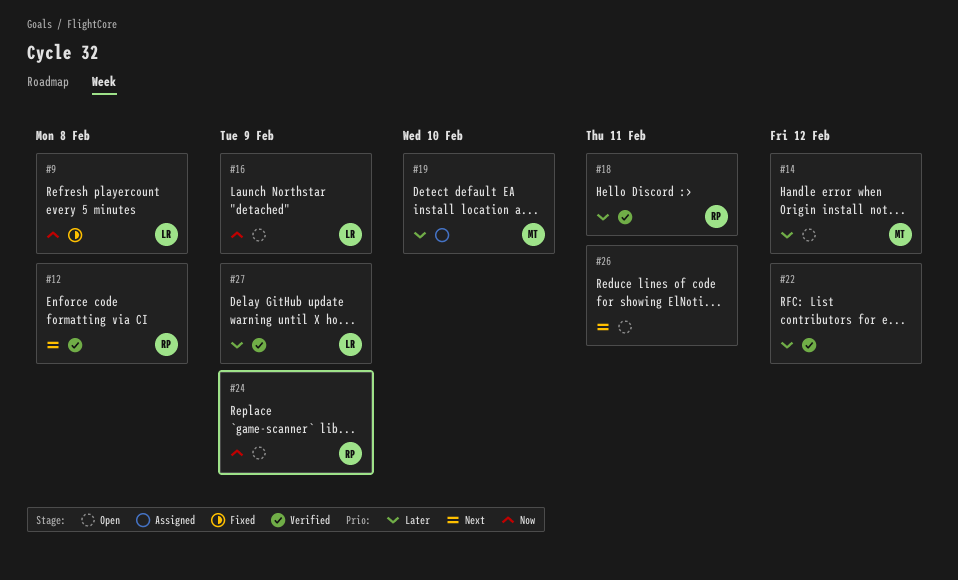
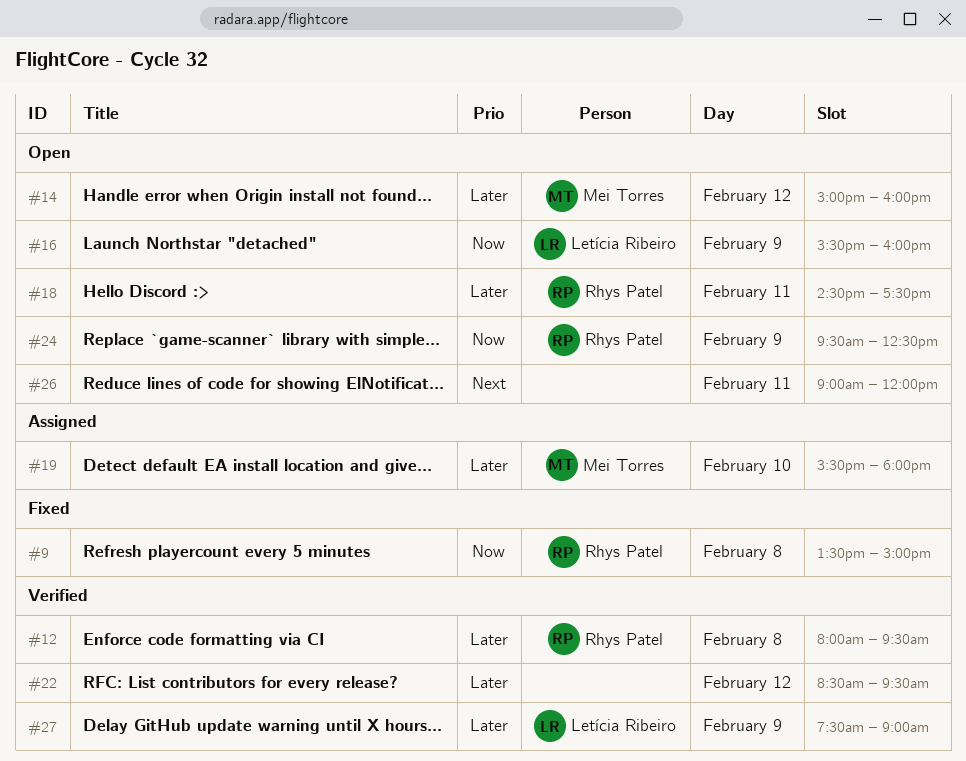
#9, owner: Letícia Ribeiro -> Rhys Patel
#12, priority: Next -> Later
#18, status: Verified -> Open

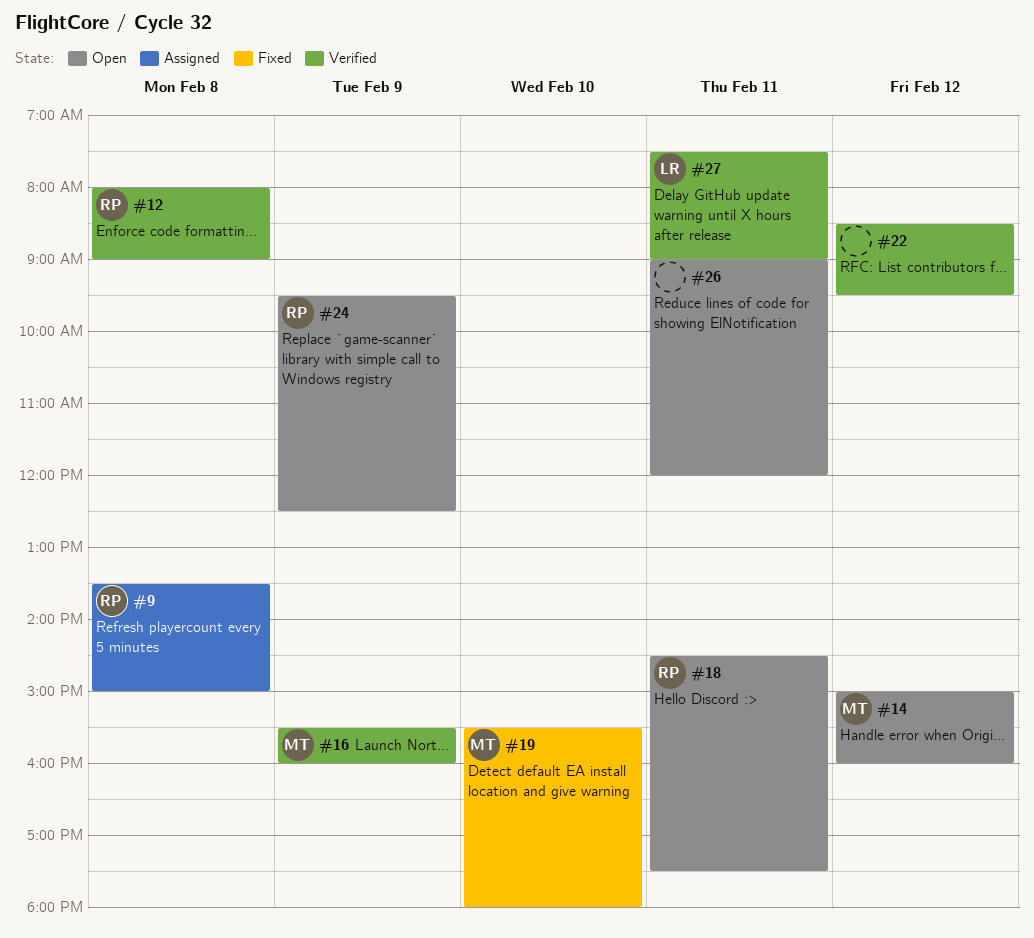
#9, status: Fixed -> Assigned
#12, ends: 09:30 -> 09:00
#16, status: Open -> Verified
#16, owner: Letícia Ribeiro -> Mei Torres
#19, status: Assigned -> Fixed
#27, day: Feb 9 -> Feb 11

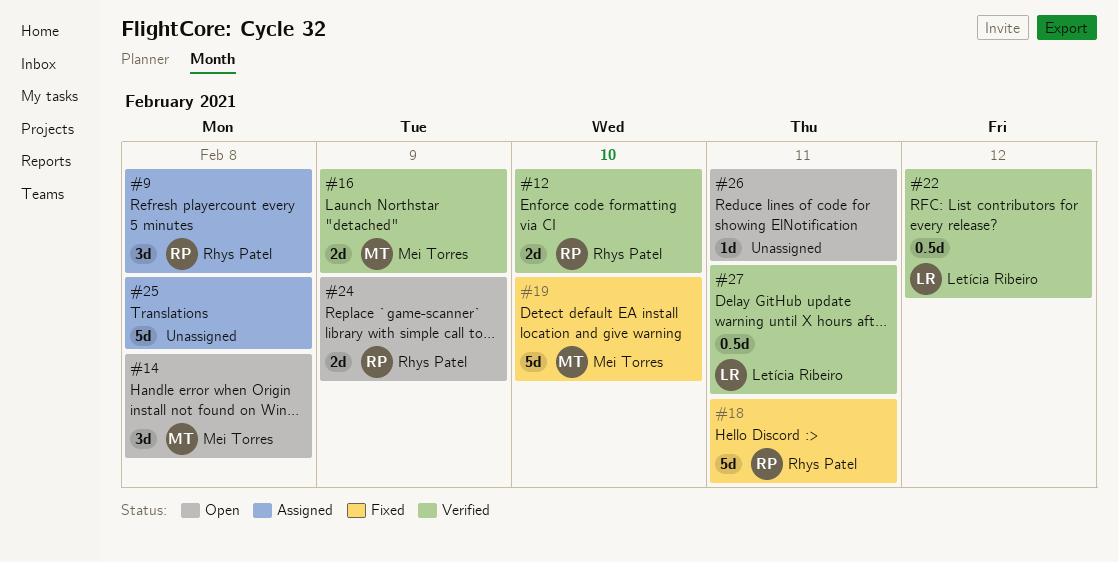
#12, day: Feb 8 -> Feb 10
#14, day: Feb 12 -> Feb 8
#18, status: Open -> Fixed
#22, owner: none -> Letícia Ribeiro
#25: none -> present

